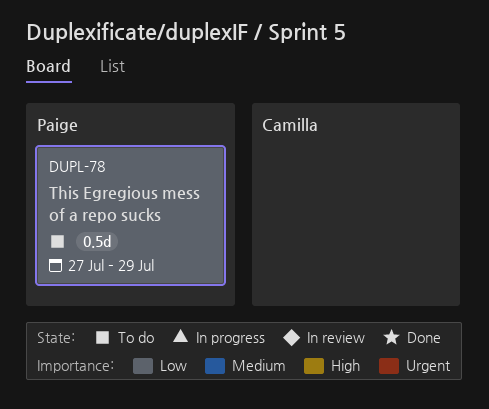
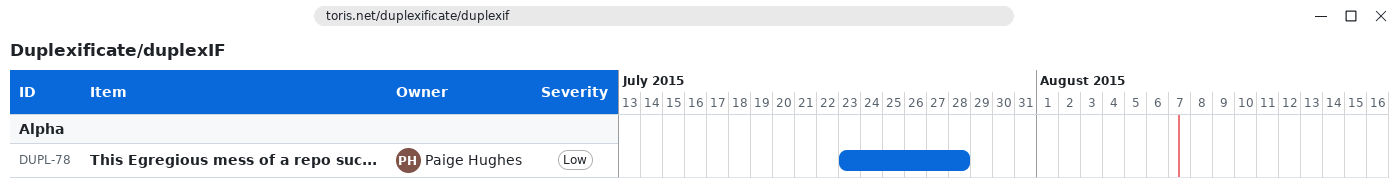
DUPL-78, start: Jul 27 -> Jul 23
DUPL-78, due: Jul 29 -> Jul 28

